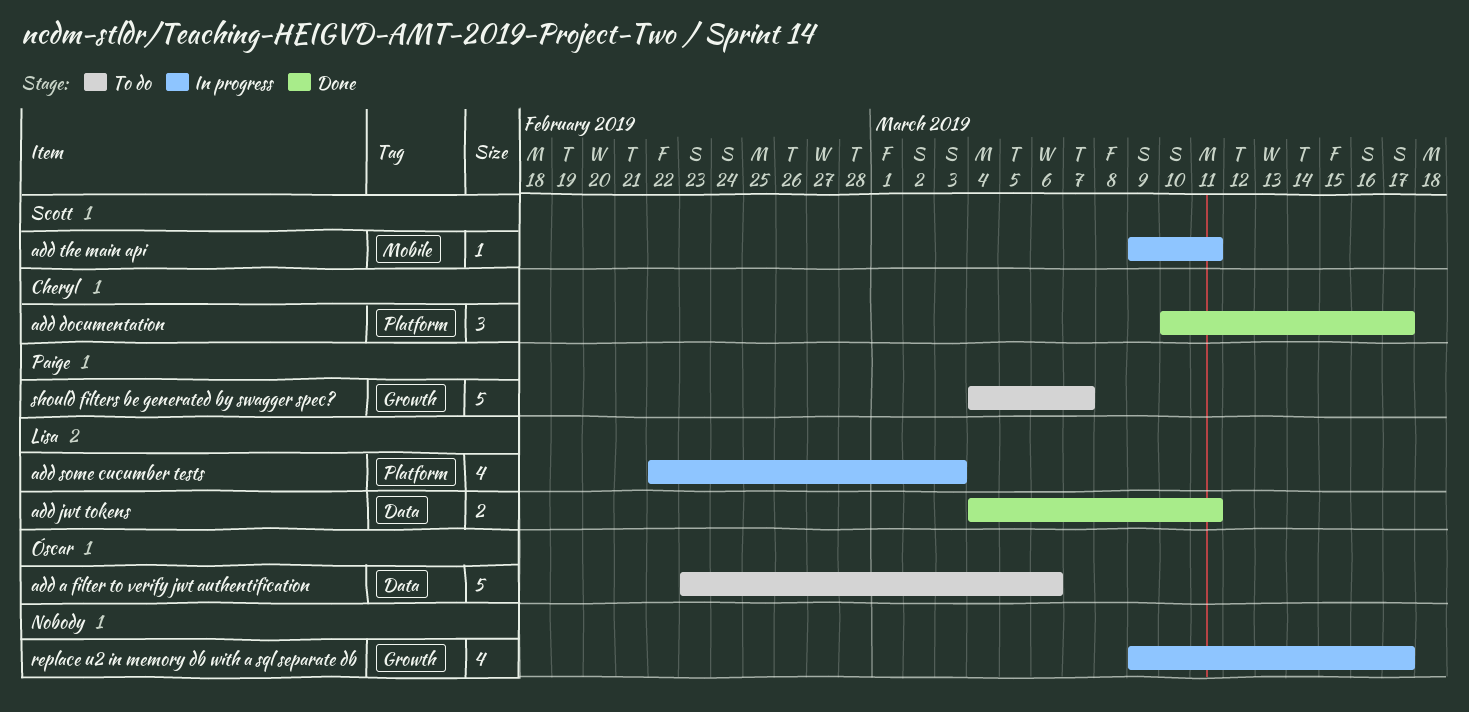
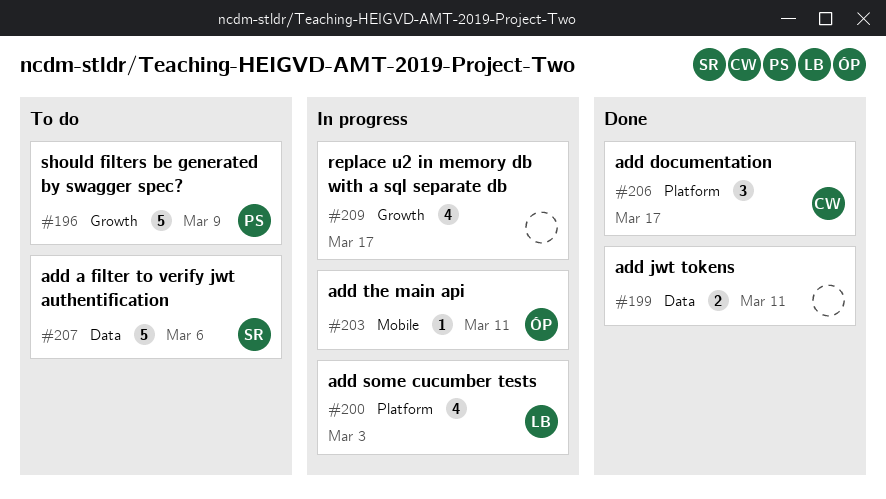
add a filter to verify jwt authentification, owner: Óscar -> Scott
add jwt tokens, owner: Lisa -> none
add the main api, owner: Scott -> Óscar
should filters be generated by swagger spec?, due: Mar 7 -> Mar 9

